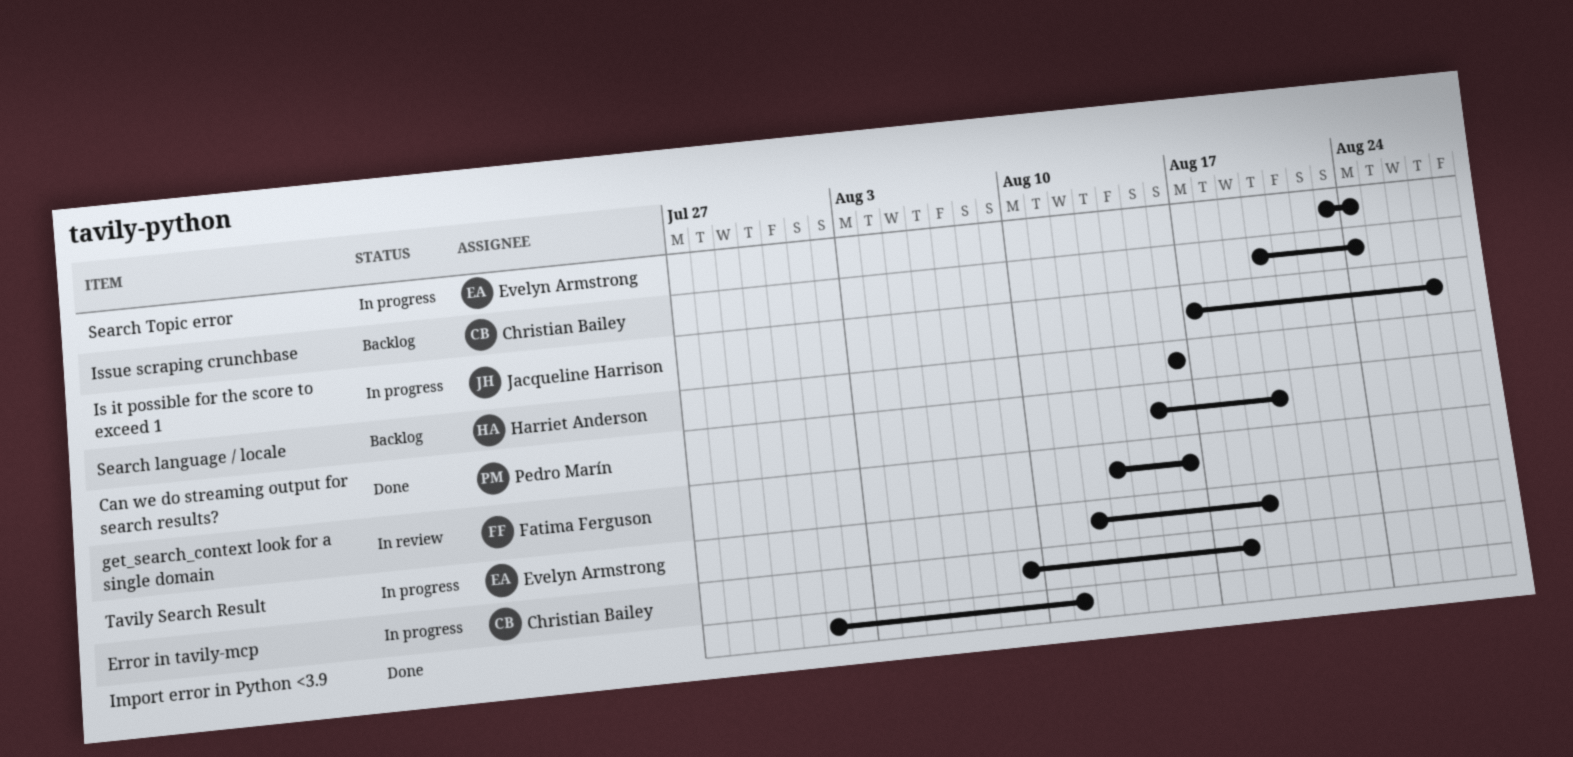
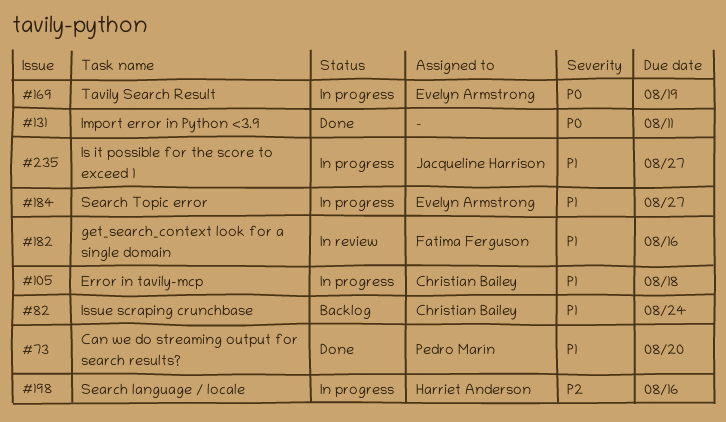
Search language / locale, status: Backlog -> In progress
Search Topic error, due: Aug 24 -> Aug 27

